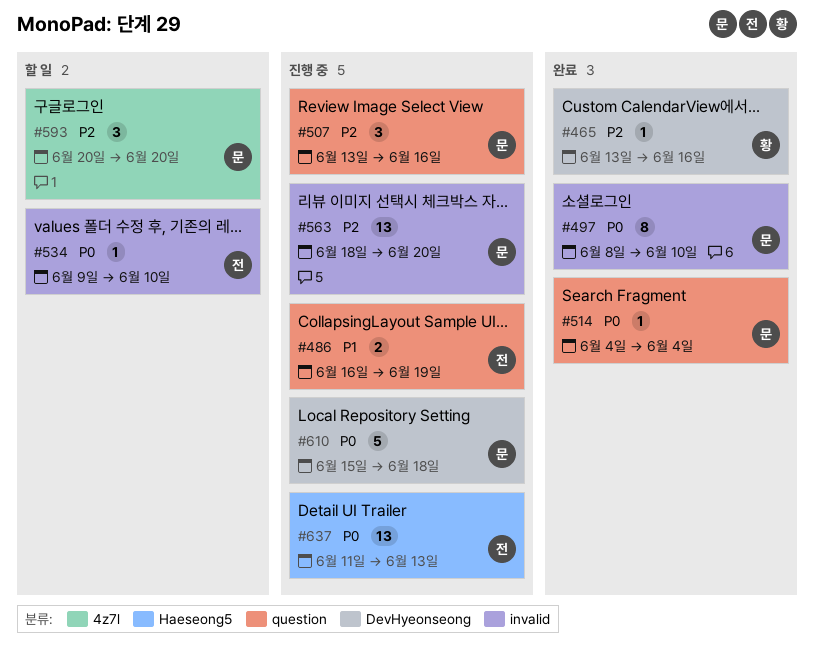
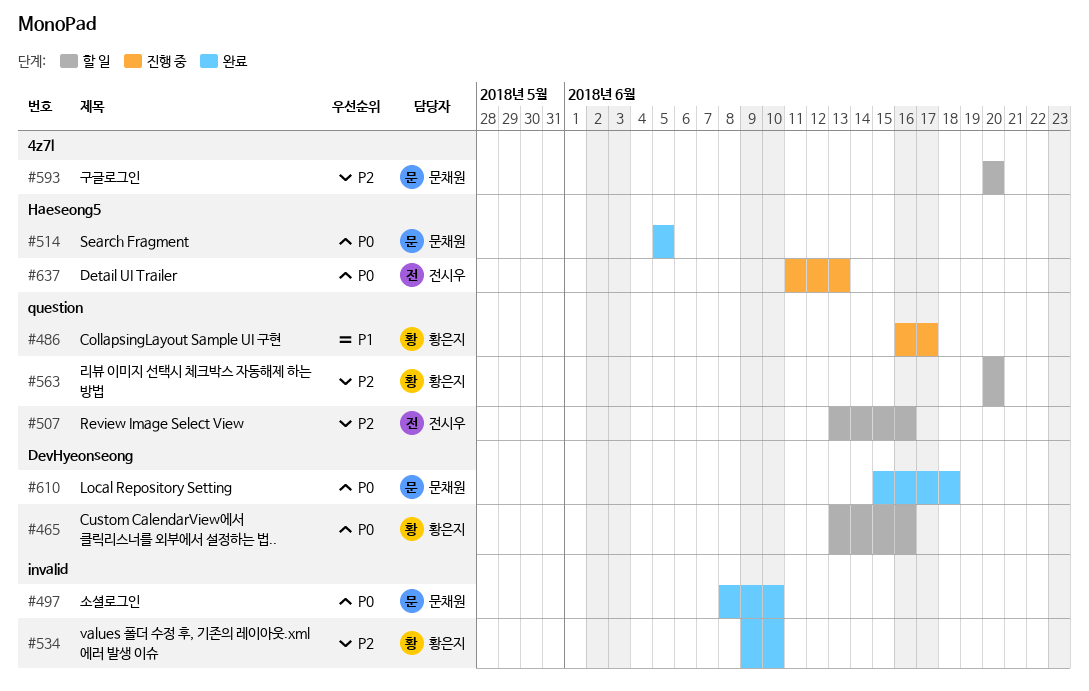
#465, status: 완료 -> 할 일
#465, priority: P2 -> P0
#486, owner: 전시우 -> 황은지
#486, due: Jun 19 -> Jun 17
#507, status: 진행 중 -> 할 일
#507, owner: 문채원 -> 전시우
#514, label: question -> Haeseong5
#514, start: Jun 4 -> Jun 5
#514, due: Jun 4 -> Jun 5
#534, status: 할 일 -> 완료
#534, owner: 전시우 -> 황은지
#534, priority: P0 -> P2
#563, status: 진행 중 -> 할 일
#563, owner: 문채원 -> 황은지
#563, label: invalid -> question
#563, start: Jun 18 -> Jun 20
#610, status: 진행 중 -> 완료

